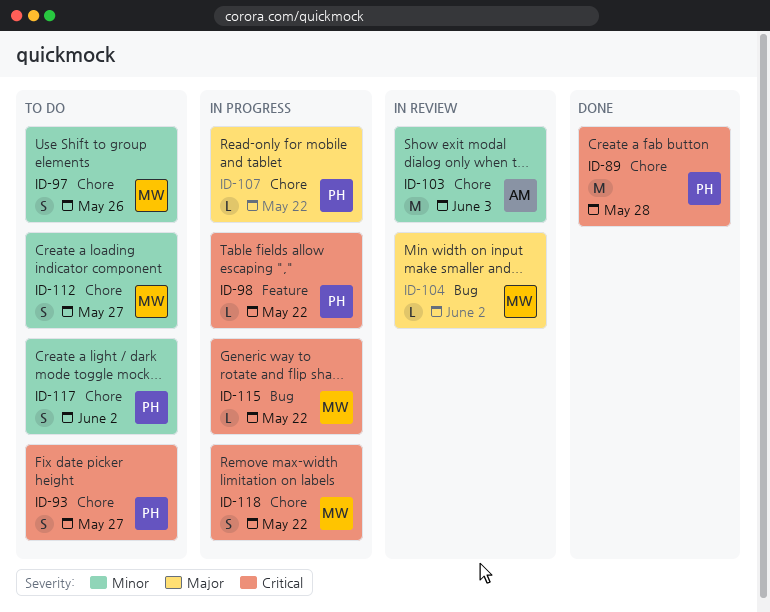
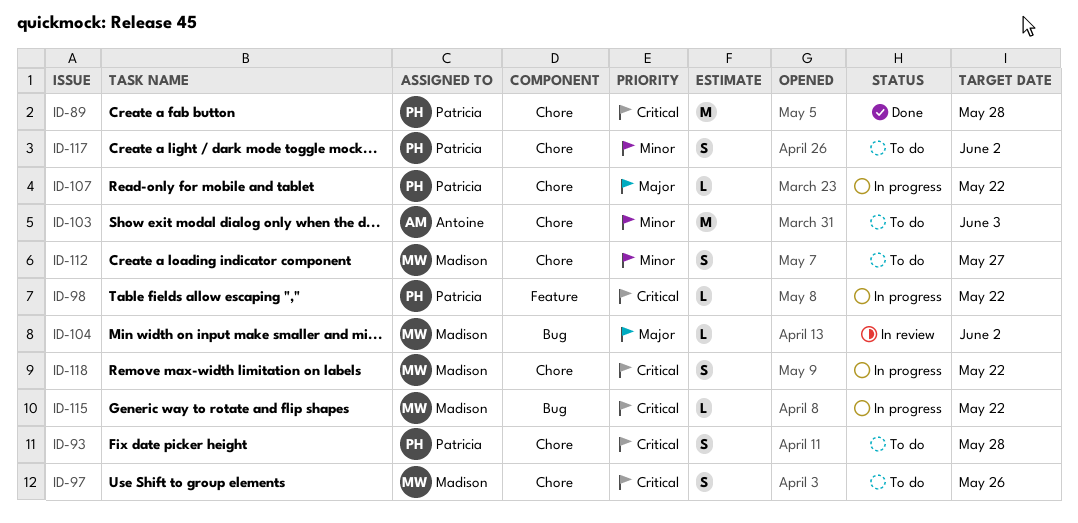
ID-93, due: May 27 -> May 28
ID-97, priority: Minor -> Critical
ID-103, status: In review -> To do

